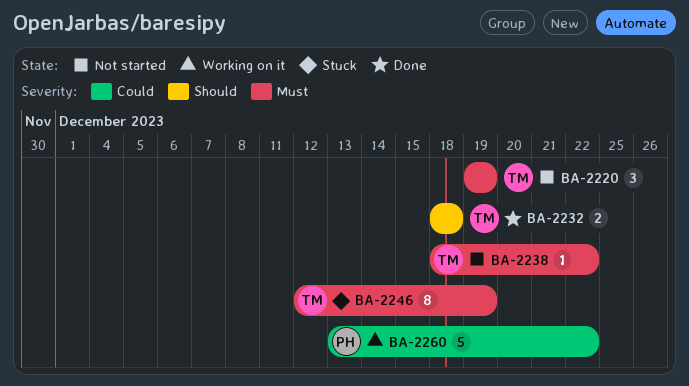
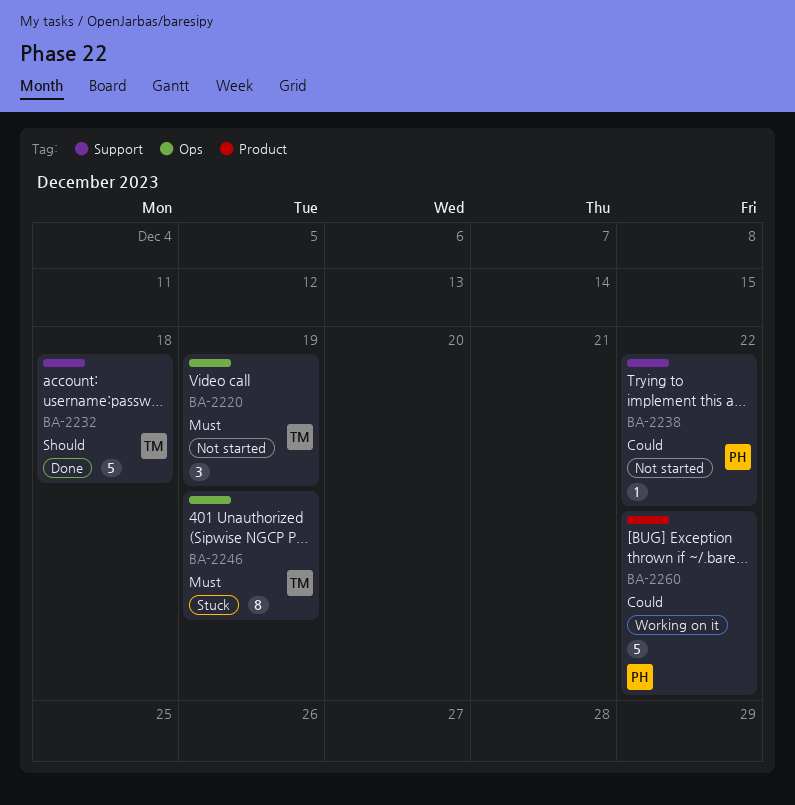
BA-2232, estimate: 2 -> 5
BA-2238, owner: TM -> PH
BA-2238, priority: Must -> Could

